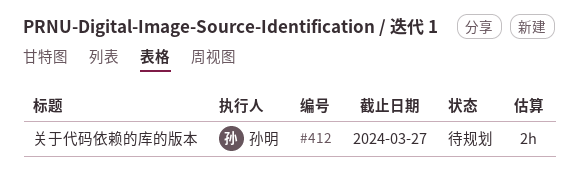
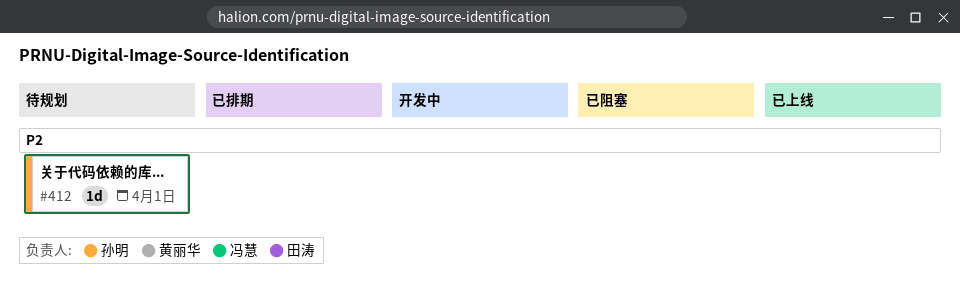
#412, estimate: 2h -> 1d
#412, due: Mar 27 -> Apr 1

